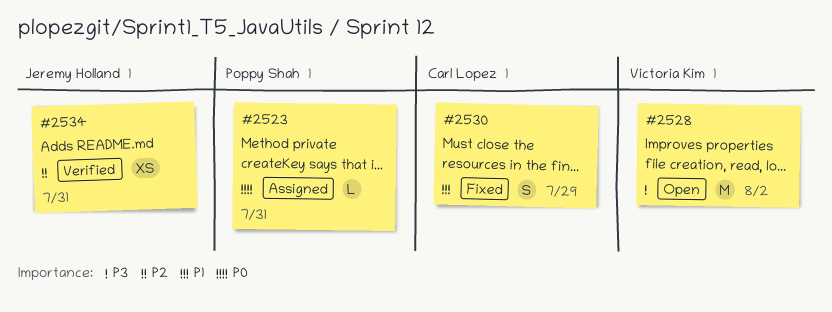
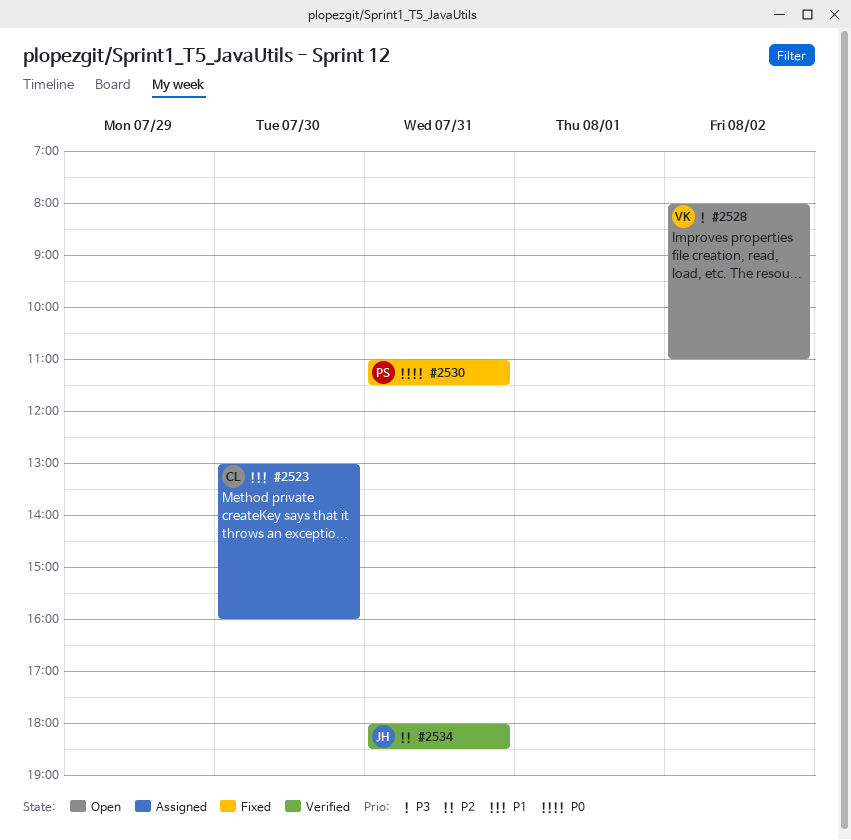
#2523, owner: Poppy Shah -> Carl Lopez
#2523, priority: P0 -> P1
#2523, day: Jul 31 -> Jul 30
#2530, owner: Carl Lopez -> Poppy Shah
#2530, priority: P1 -> P0
#2530, day: Jul 29 -> Jul 31

